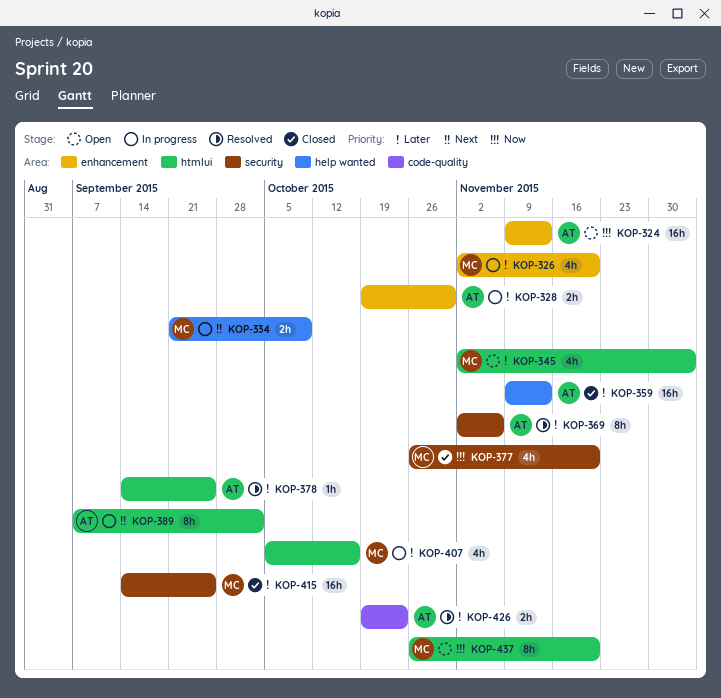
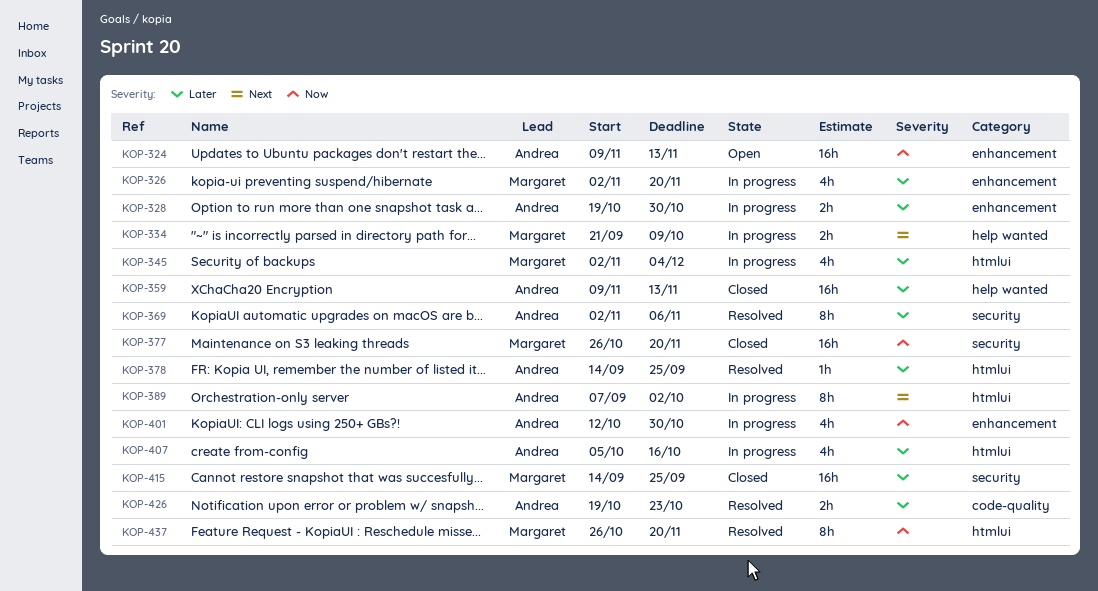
KOP-345, status: Open -> In progress
KOP-377, estimate: 4h -> 16h
KOP-401: none -> present
KOP-407, owner: Margaret -> Andrea
KOP-437, status: Open -> Resolved

